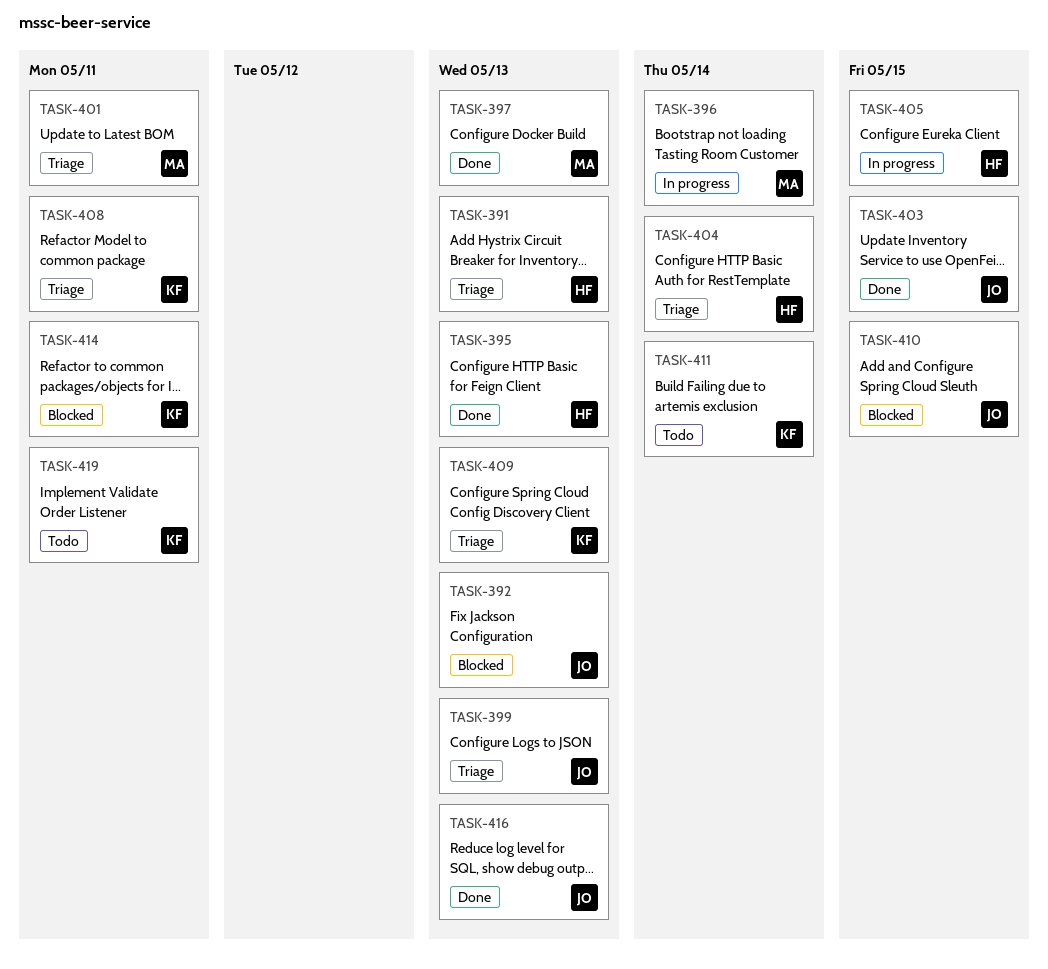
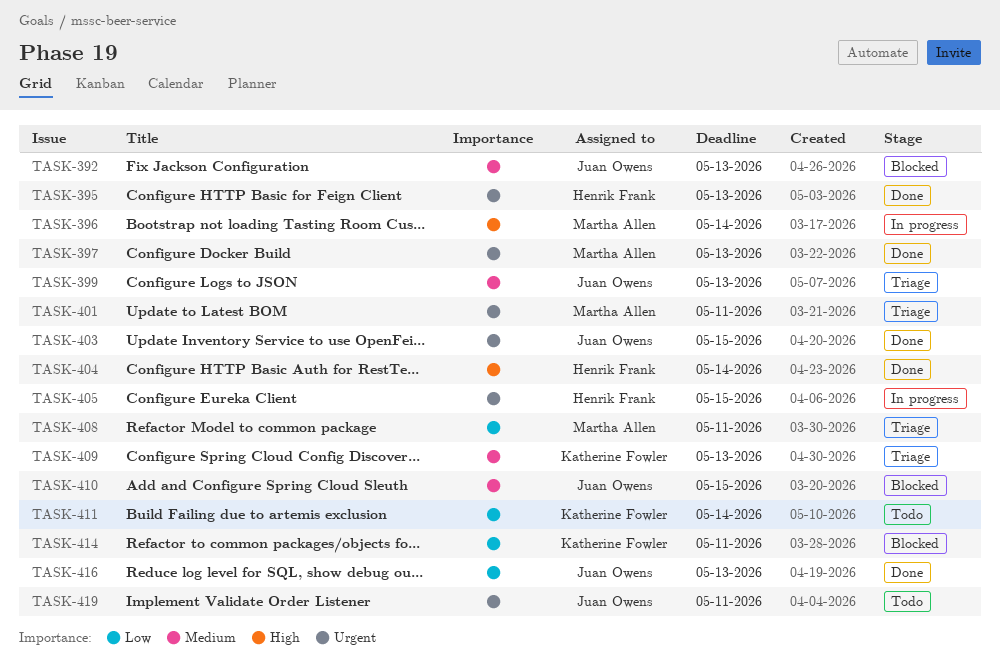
TASK-391: present -> none
TASK-404, status: Triage -> Done
TASK-408, owner: Katherine Fowler -> Martha Allen
TASK-419, owner: Katherine Fowler -> Juan Owens

